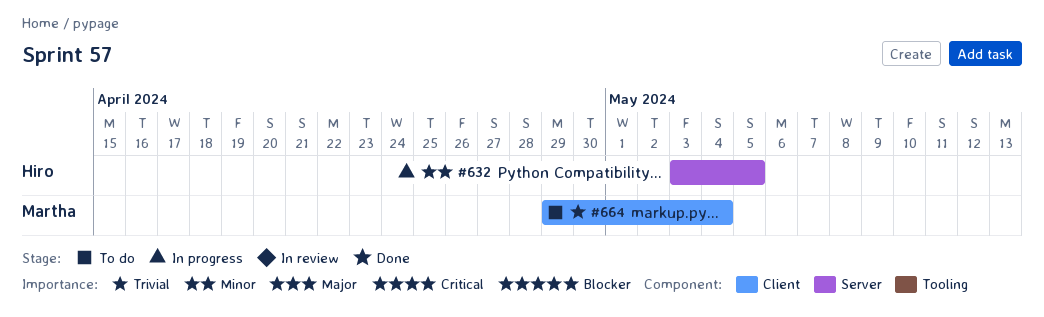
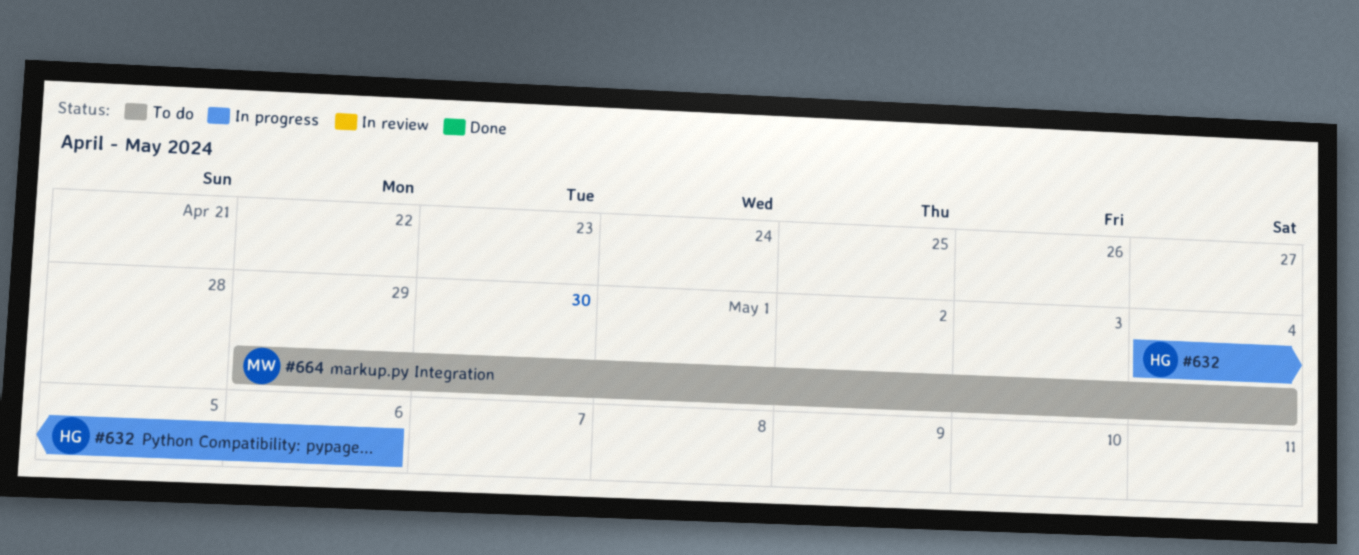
#632, start: May 3 -> May 4
#632, due: May 5 -> May 6

